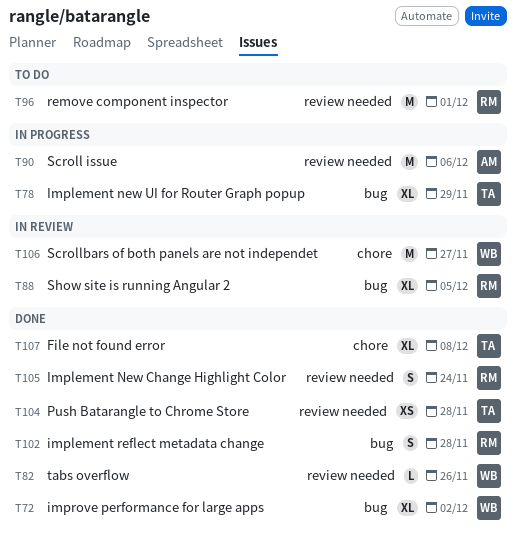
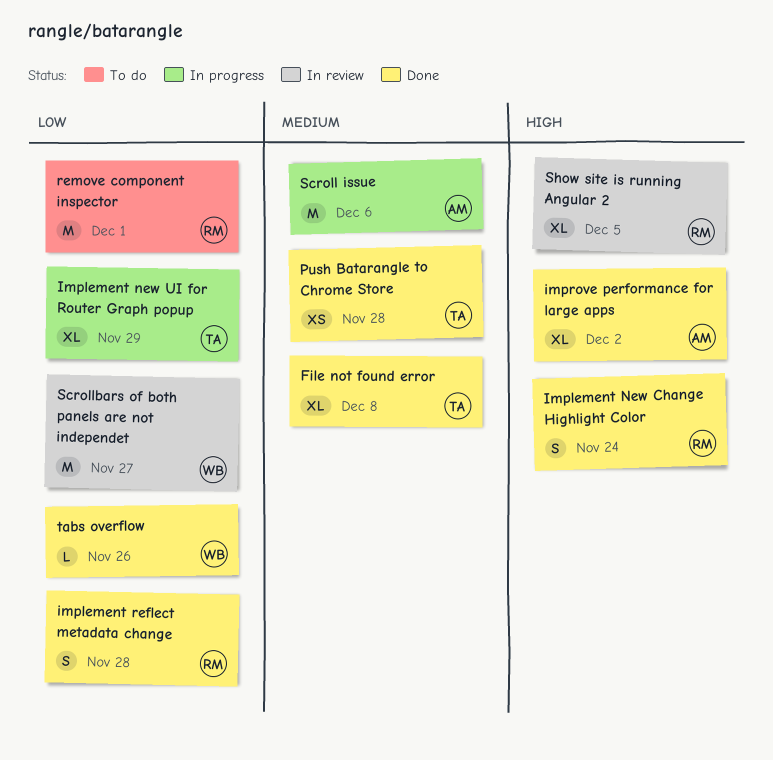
improve performance for large apps, owner: WB -> AM

